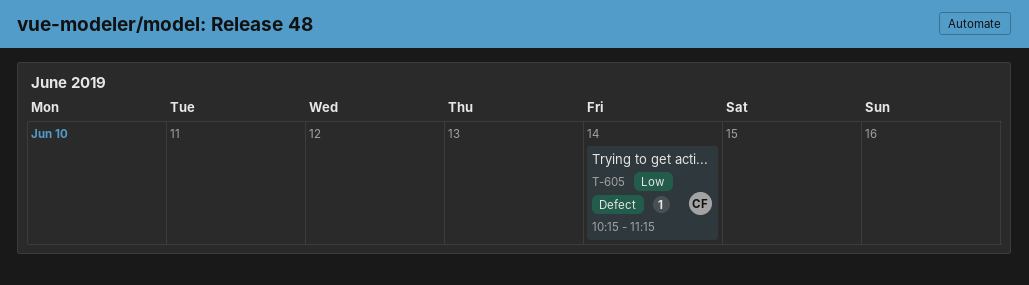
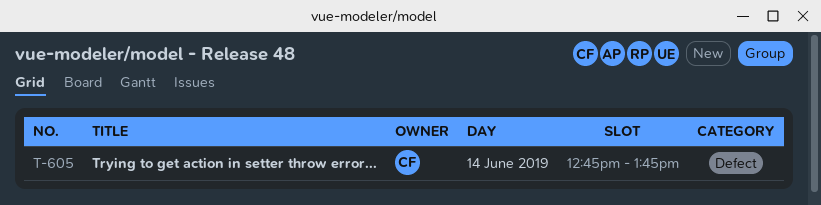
T-605, begins: 10:15 -> 12:45
T-605, ends: 11:15 -> 13:45

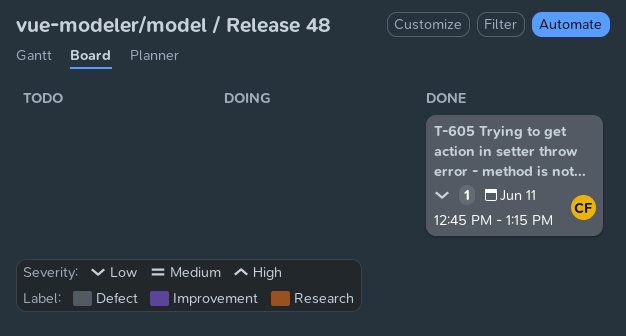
T-605, day: Jun 14 -> Jun 11
T-605, ends: 13:45 -> 13:15

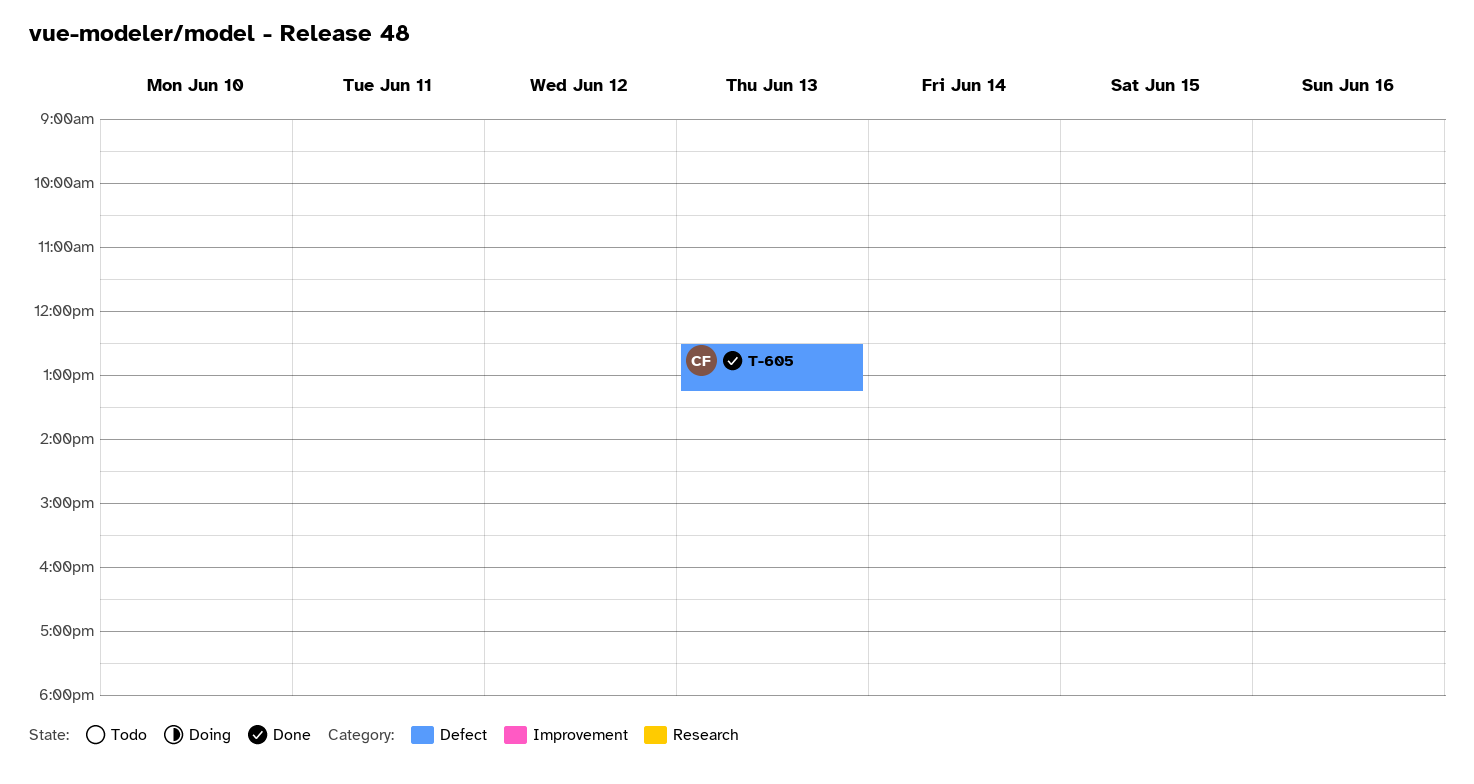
T-605, day: Jun 11 -> Jun 13
T-605, begins: 12:45 -> 12:30

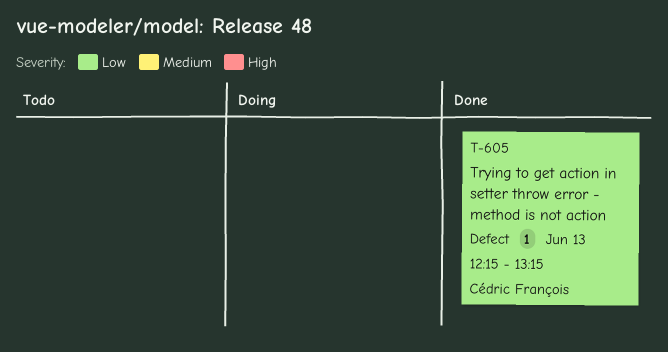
T-605, begins: 12:30 -> 12:15

